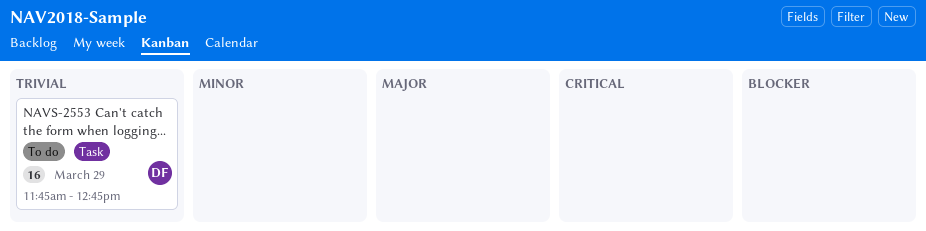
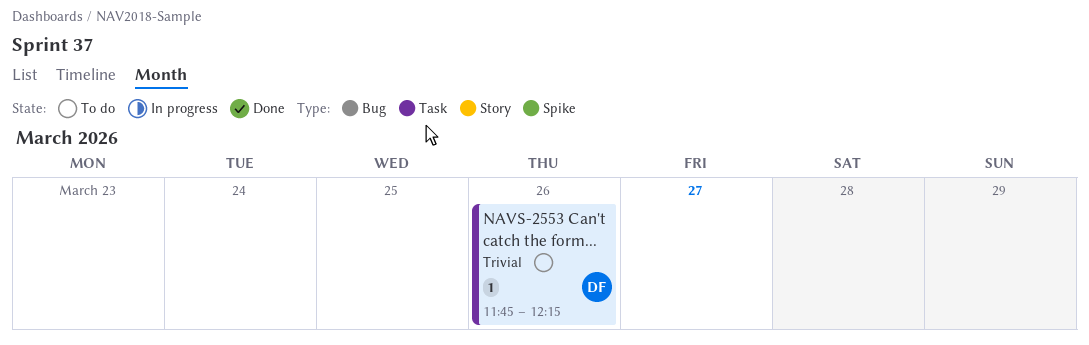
NAVS-2553, estimate: 16 -> 1
NAVS-2553, day: Mar 29 -> Mar 26
NAVS-2553, ends: 12:45 -> 12:15

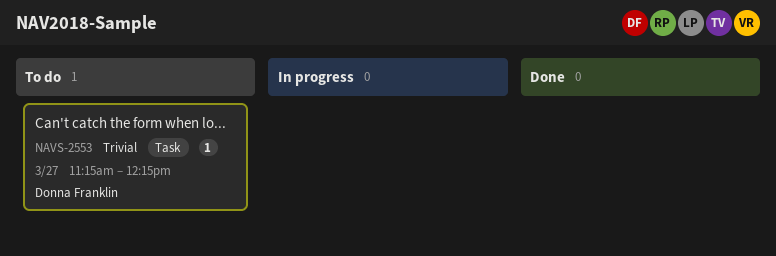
NAVS-2553, day: Mar 26 -> Mar 27
NAVS-2553, begins: 11:45 -> 11:15

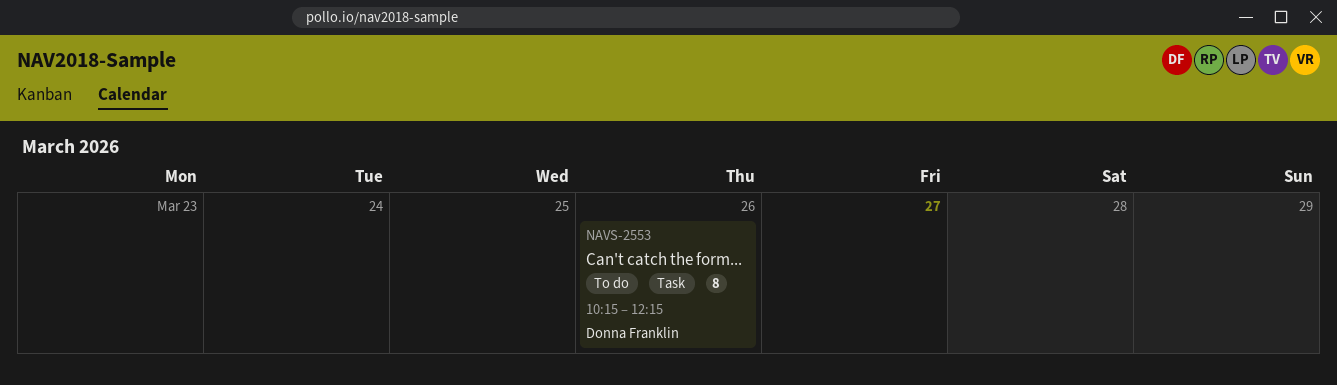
NAVS-2553, estimate: 1 -> 8
NAVS-2553, day: Mar 27 -> Mar 26
NAVS-2553, begins: 11:15 -> 10:15

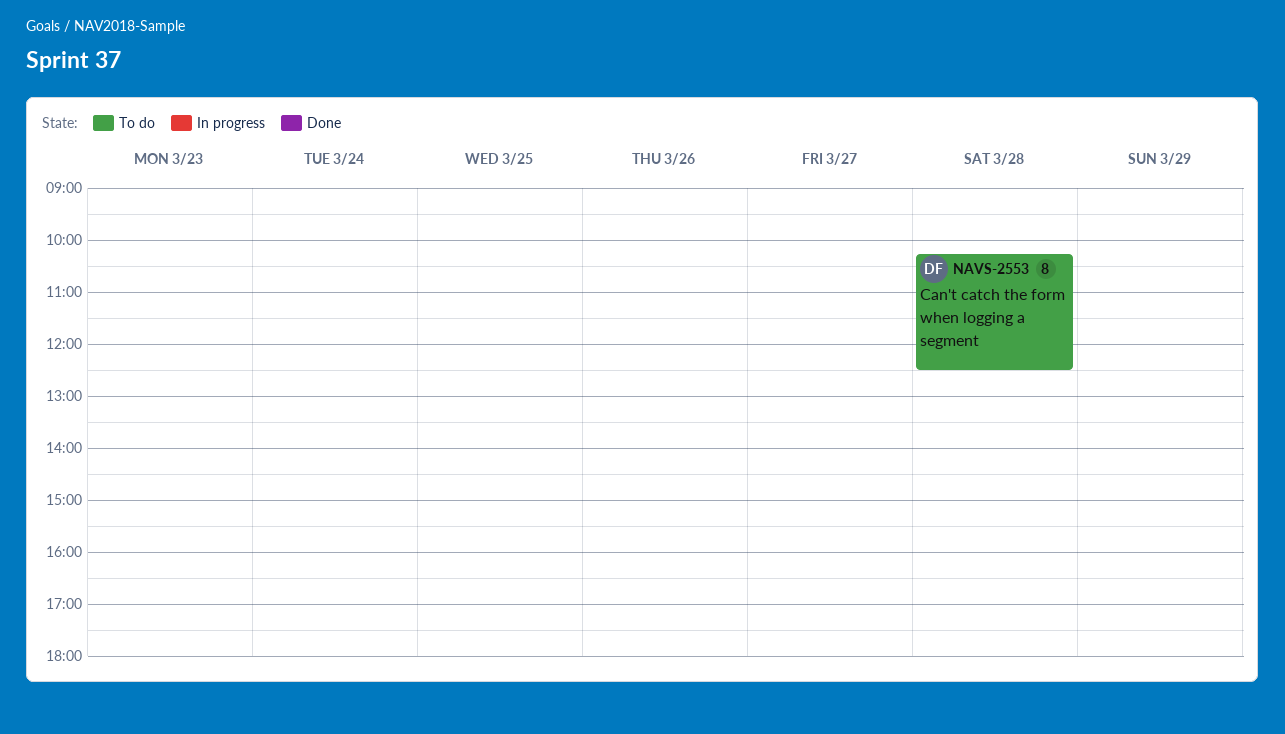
NAVS-2553, day: Mar 26 -> Mar 28
NAVS-2553, ends: 12:15 -> 12:30

